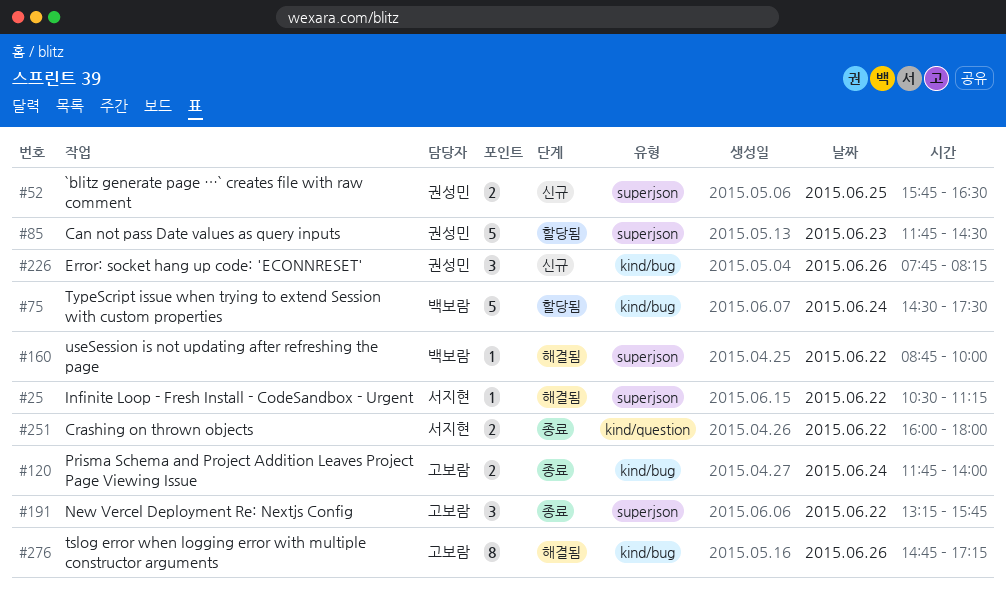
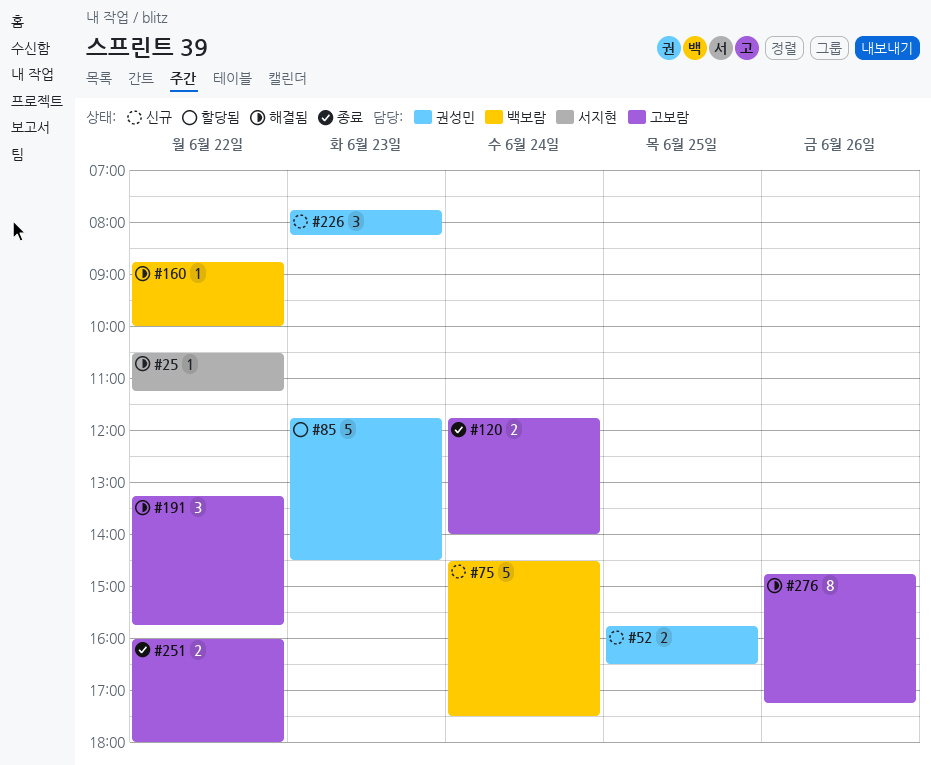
#75, status: 할당됨 -> 신규
#191, status: 종료 -> 해결됨
#226, day: Jun 26 -> Jun 23
#251, owner: 서지현 -> 고보람

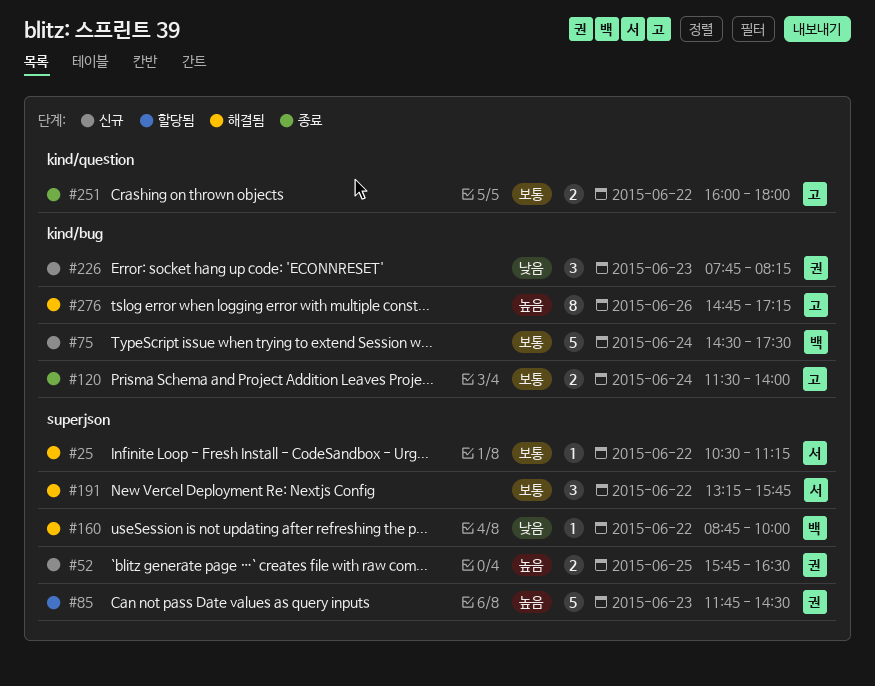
#120, begins: 11:45 -> 11:30
#191, owner: 고보람 -> 서지현

